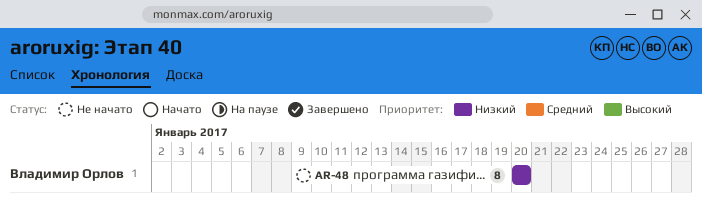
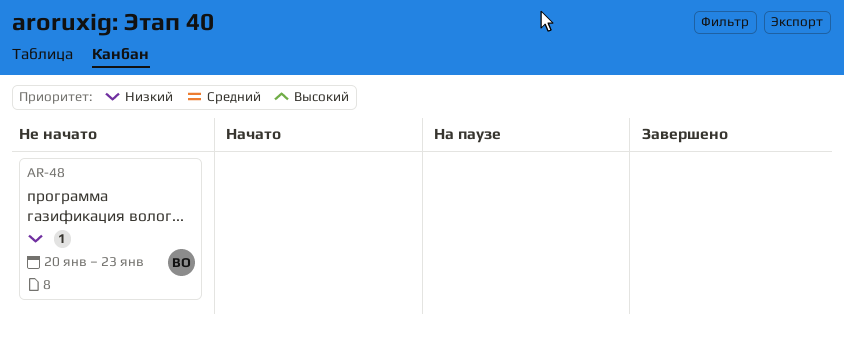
AR-48, estimate: 8 -> 1
AR-48, due: Jan 20 -> Jan 23

